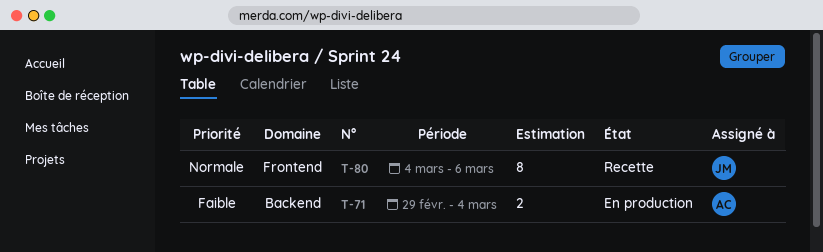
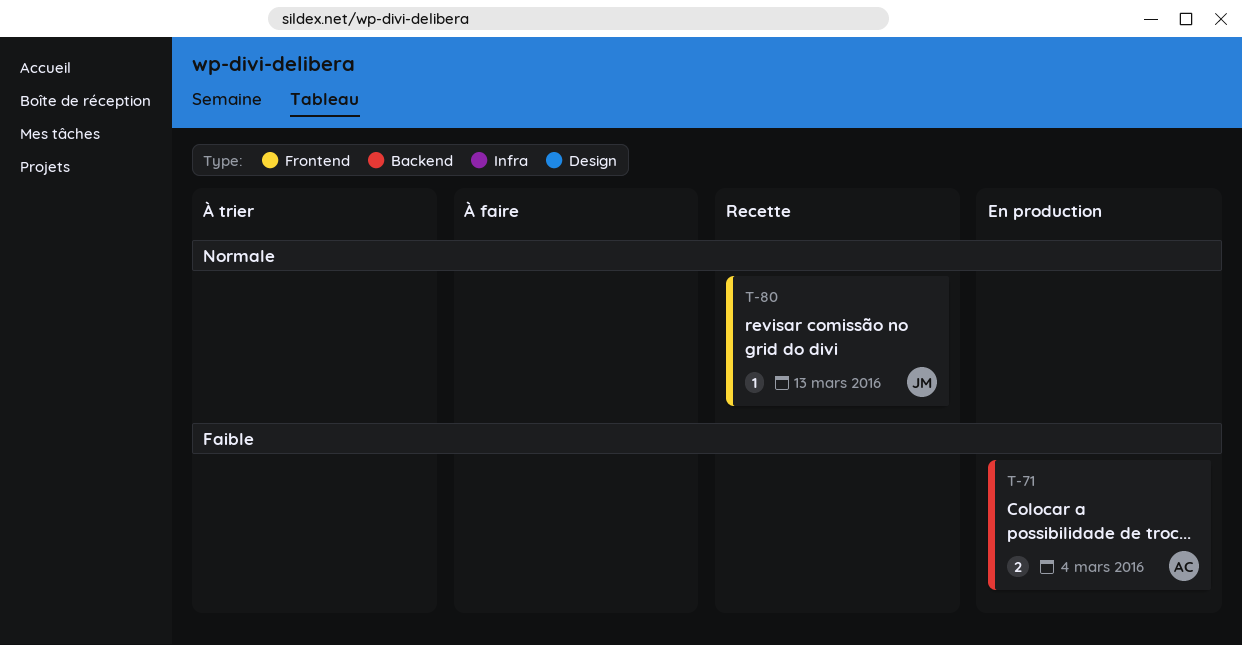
T-80, estimate: 8 -> 1
T-80, due: Mar 6 -> Mar 13

